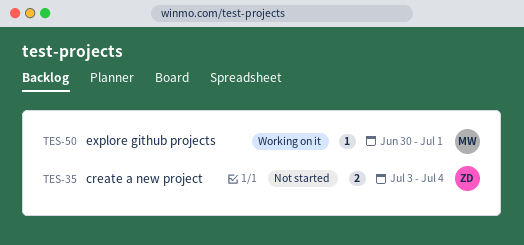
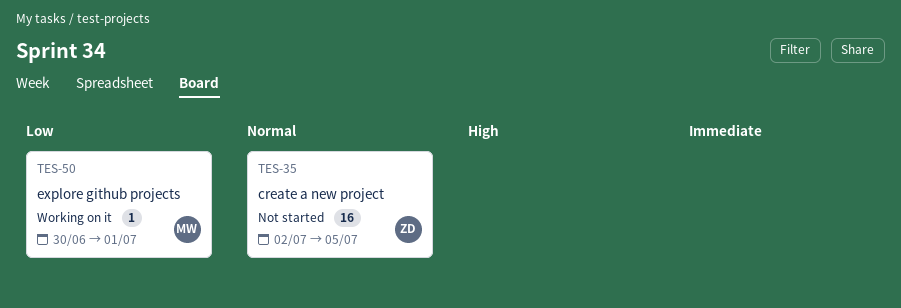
TES-35, estimate: 2 -> 16
TES-35, start: Jul 3 -> Jul 2
TES-35, due: Jul 4 -> Jul 5

